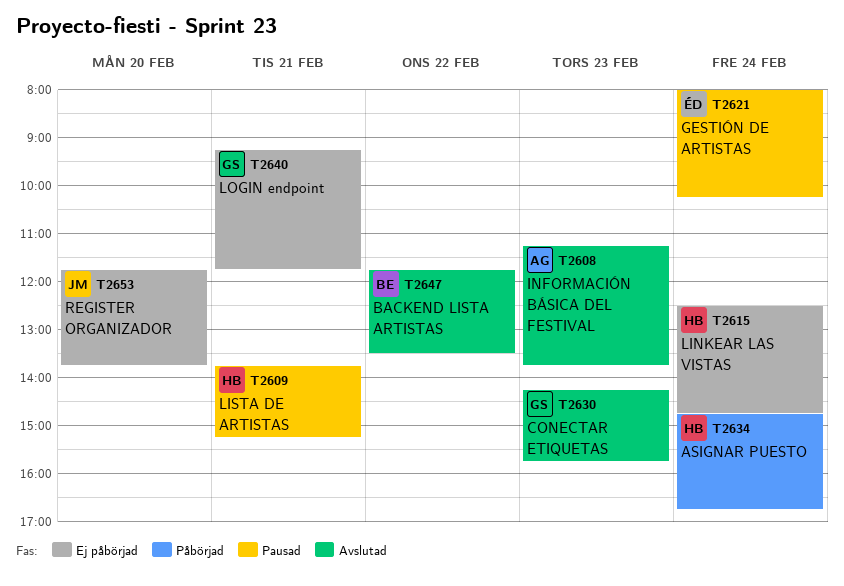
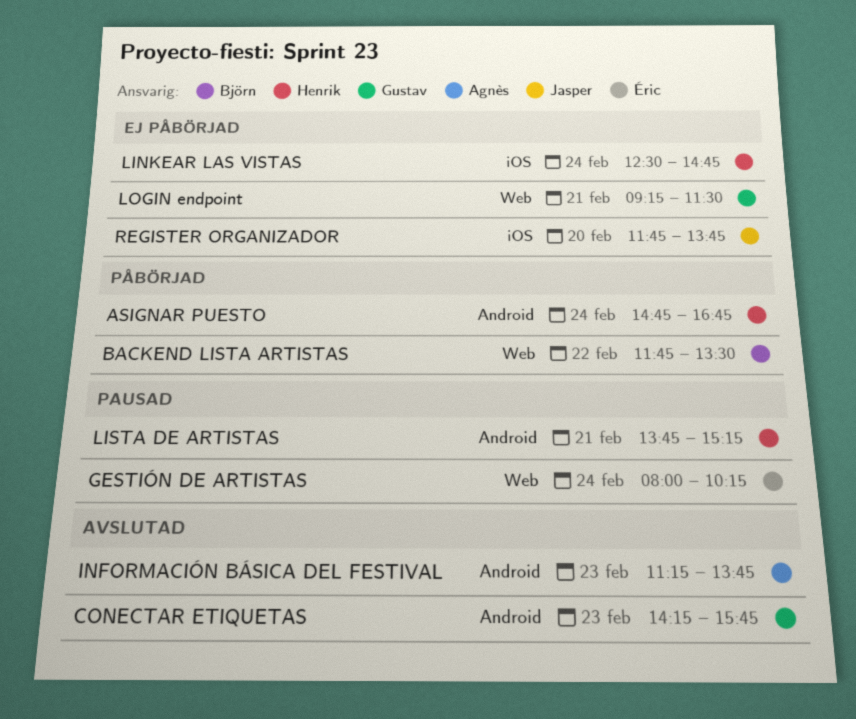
BACKEND LISTA ARTISTAS, status: Avslutad -> Påbörjad
LOGIN endpoint, ends: 11:45 -> 11:30

